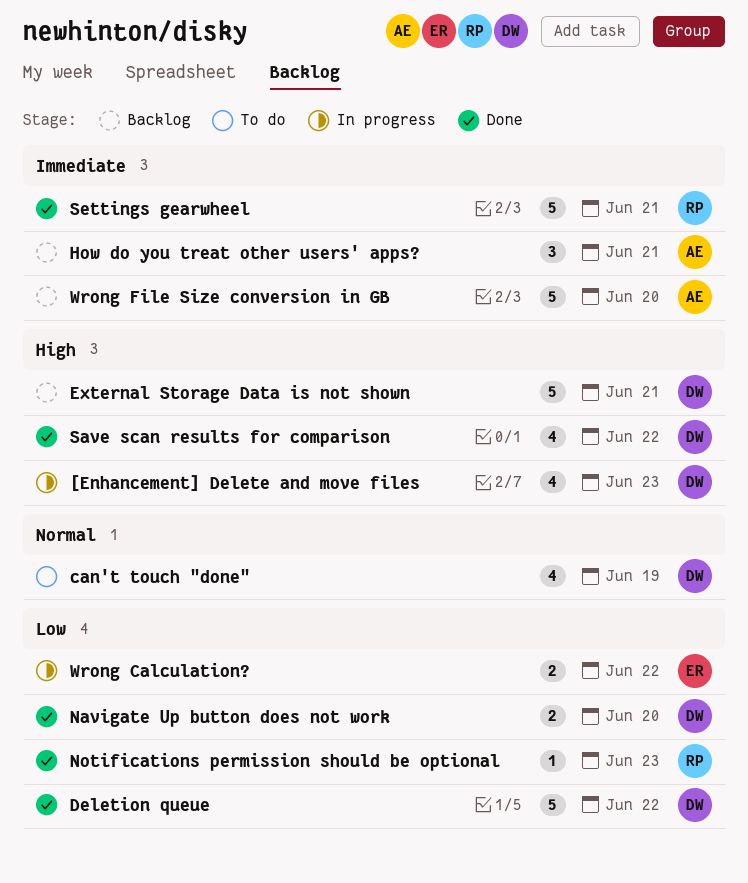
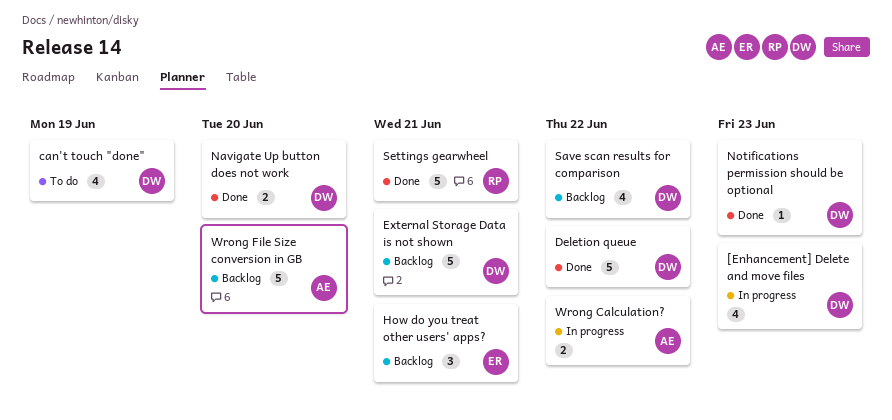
How do you treat other users' apps?, owner: AE -> ER
Notifications permission should be optional, owner: RP -> DW
Save scan results for comparison, status: Done -> Backlog
Wrong Calculation?, owner: ER -> AE

